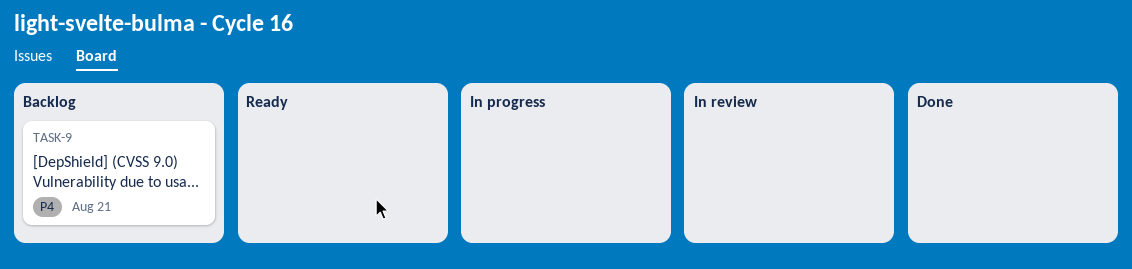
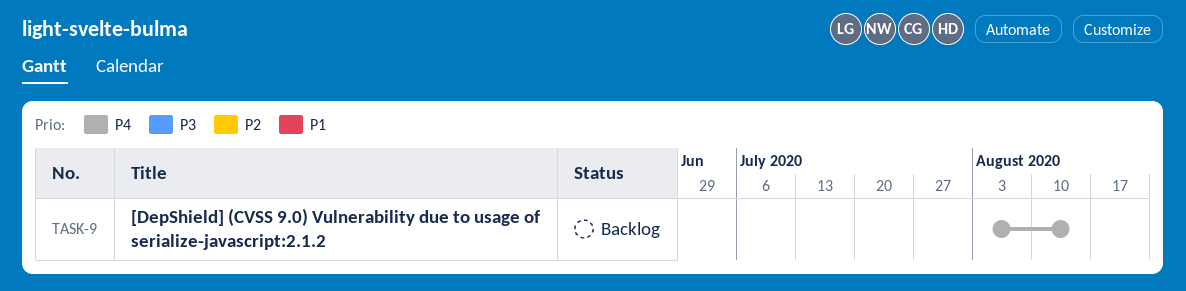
TASK-9, due: Aug 21 -> Aug 14

